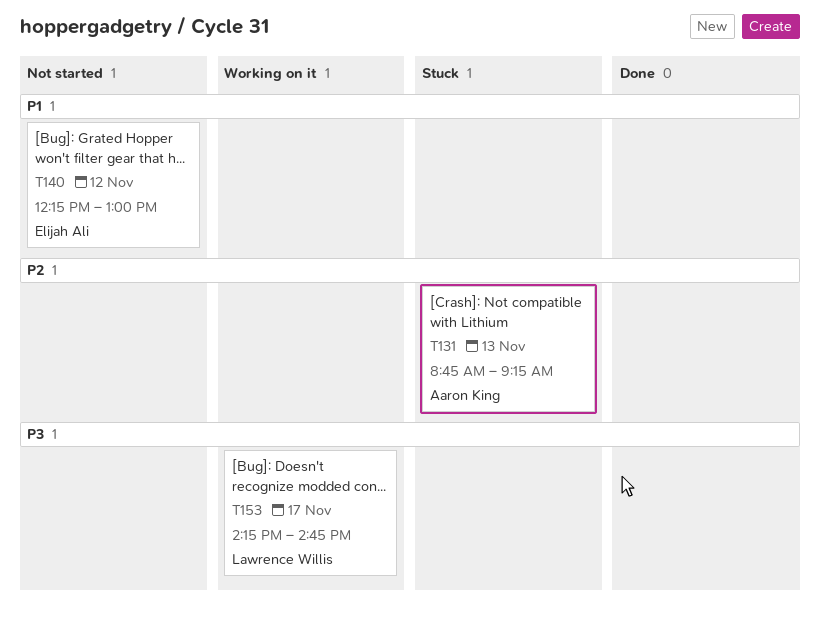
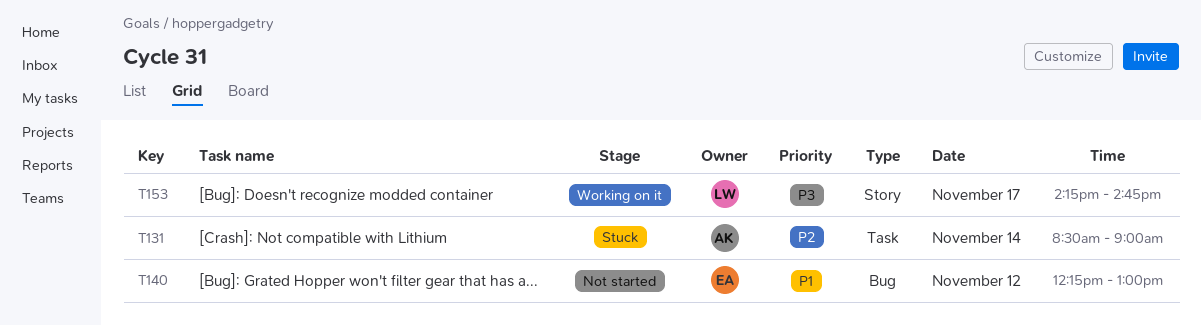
T131, day: Nov 13 -> Nov 14
T131, begins: 08:45 -> 08:30
T131, ends: 09:15 -> 09:00

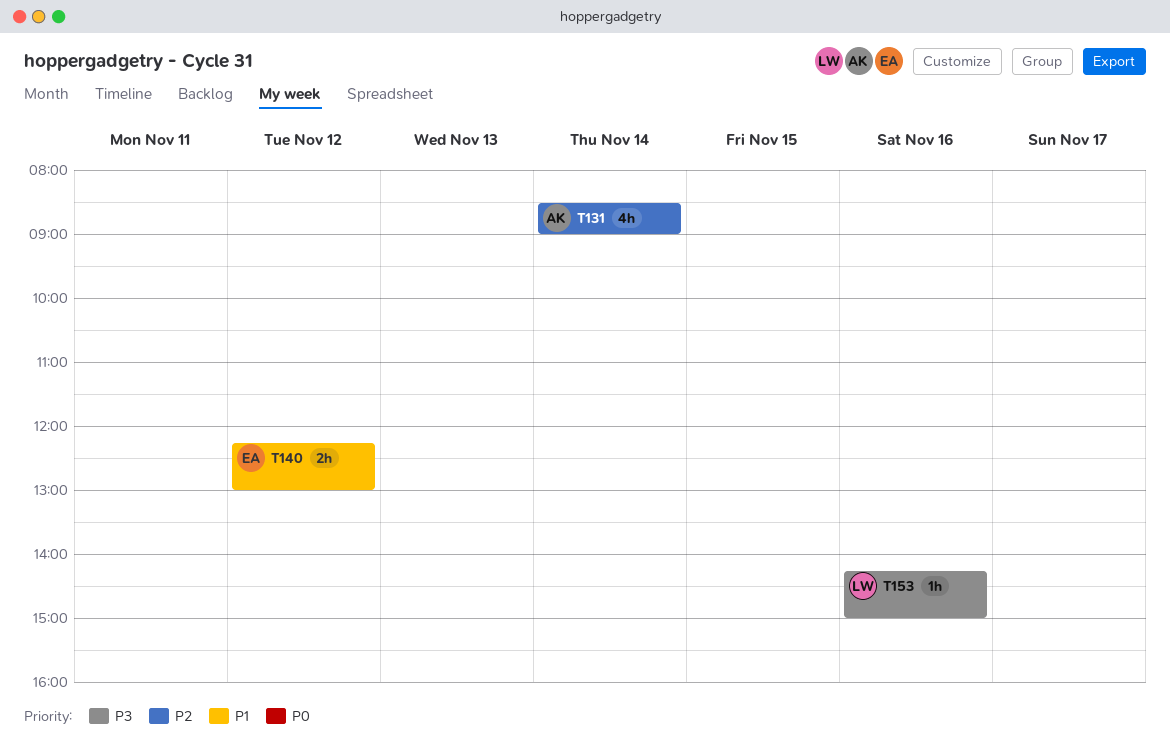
T153, day: Nov 17 -> Nov 16
T153, ends: 14:45 -> 15:00

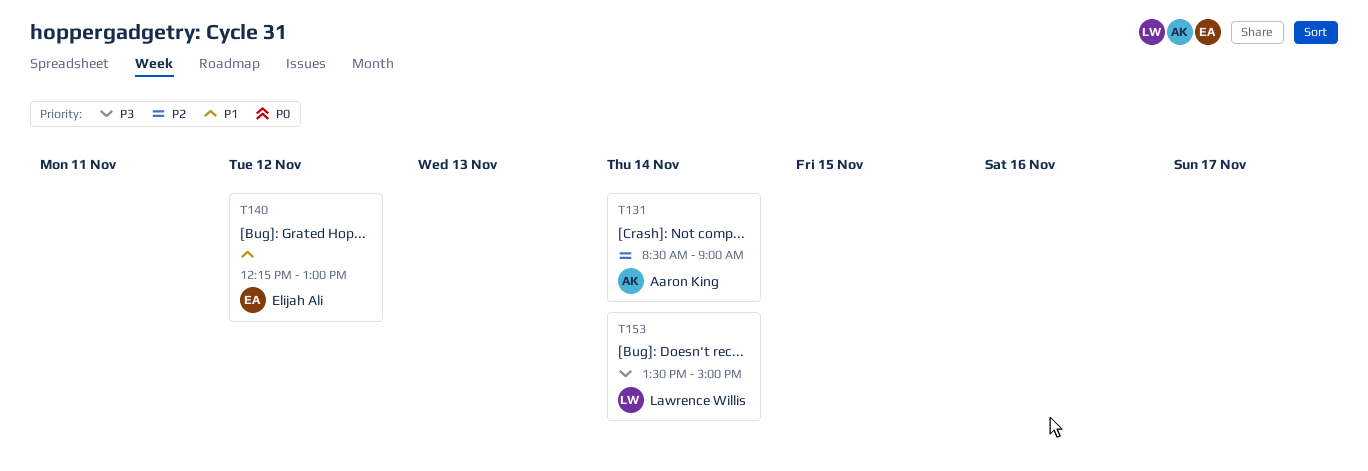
T153, day: Nov 16 -> Nov 14
T153, begins: 14:15 -> 13:30

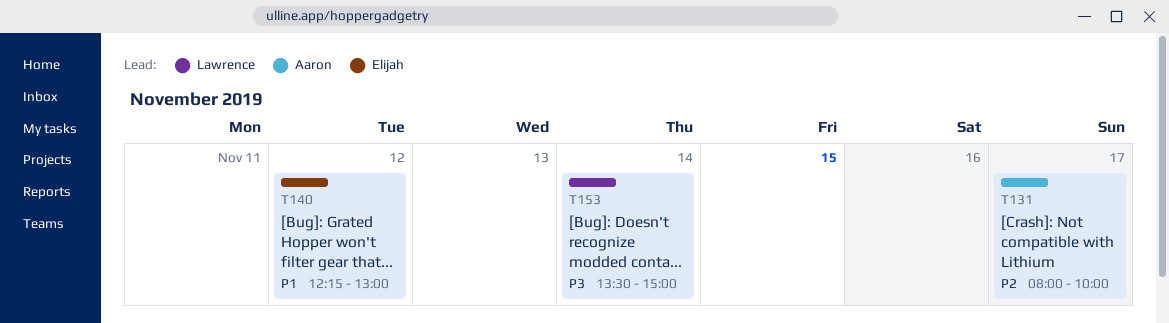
T131, day: Nov 14 -> Nov 17
T131, begins: 08:30 -> 08:00
T131, ends: 09:00 -> 10:00

